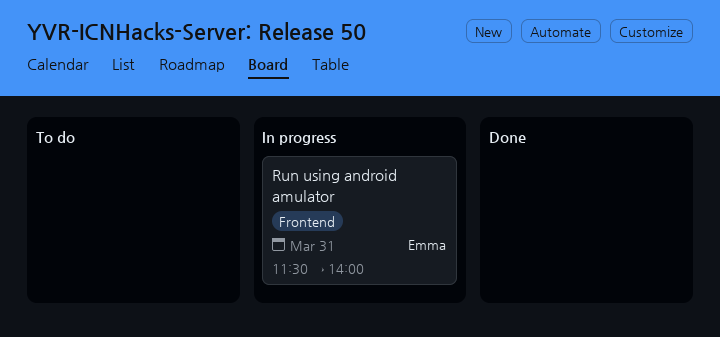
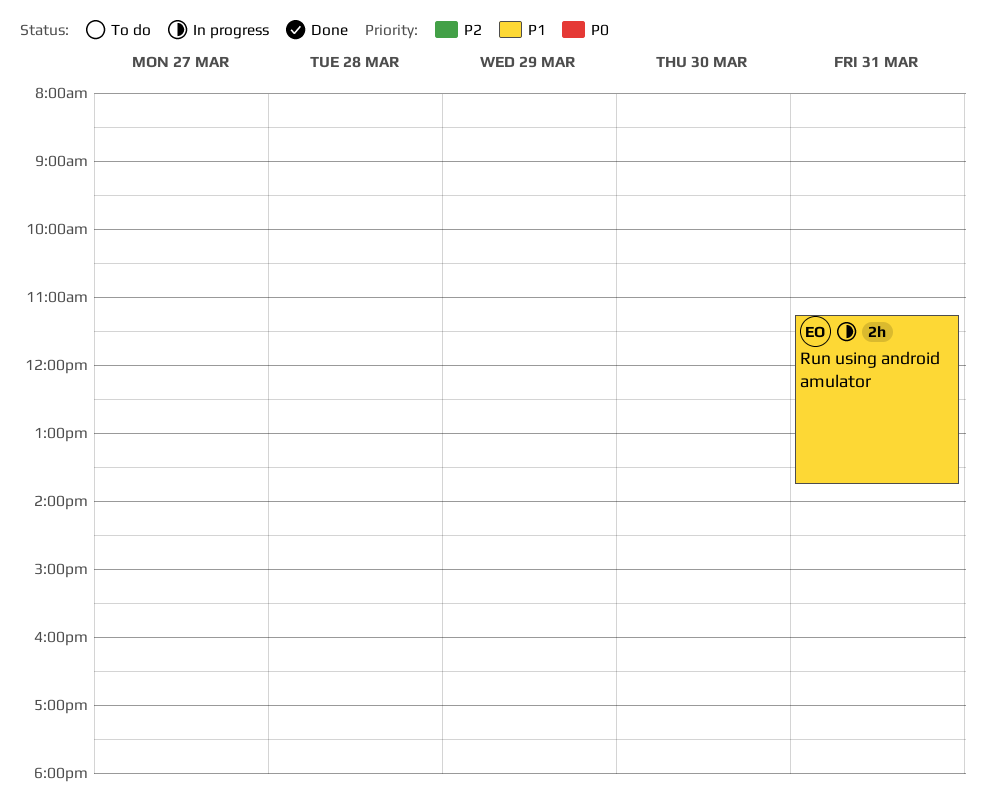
Run using android amulator, begins: 11:30 -> 11:15
Run using android amulator, ends: 14:00 -> 13:45

